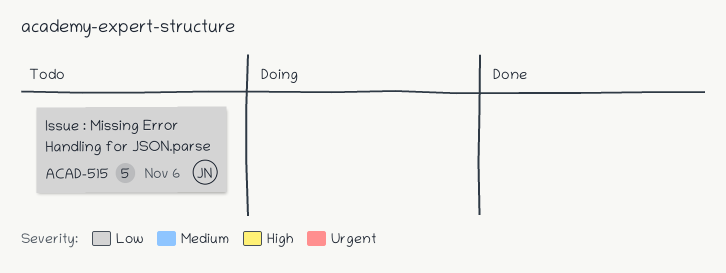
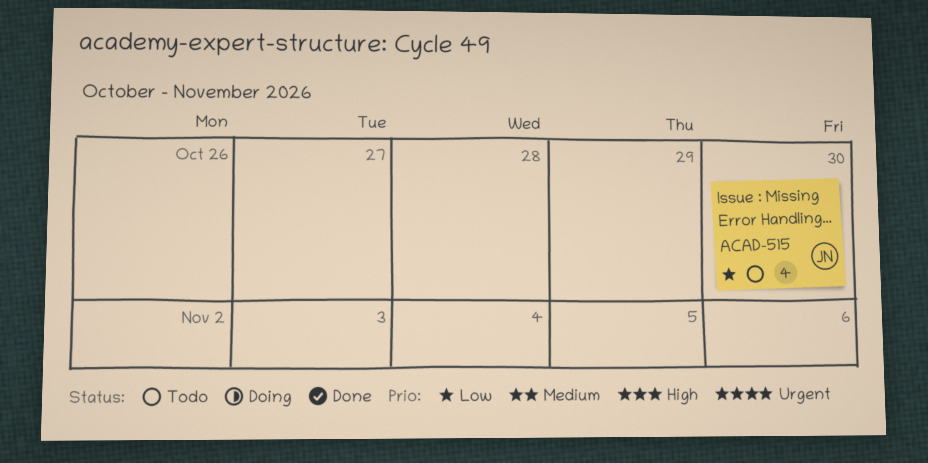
ACAD-515, estimate: 5 -> 4
ACAD-515, due: Nov 6 -> Oct 30

